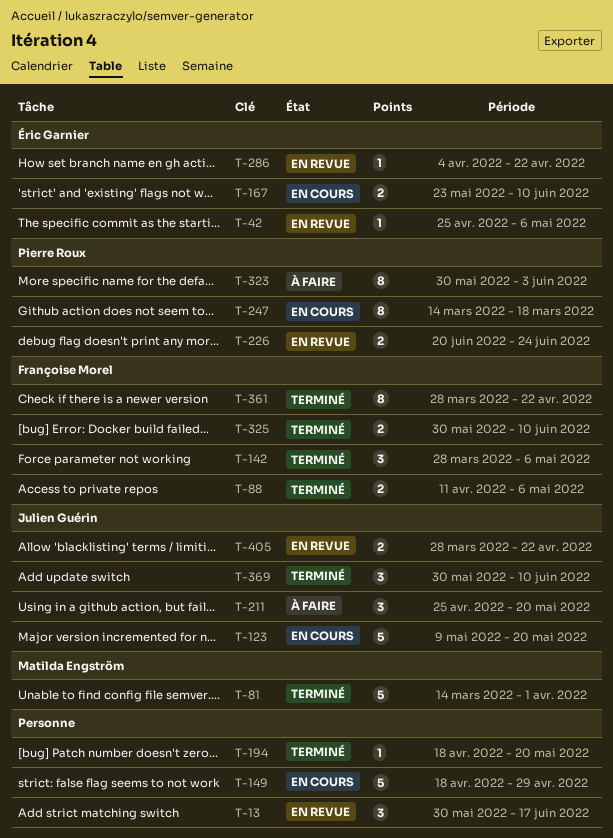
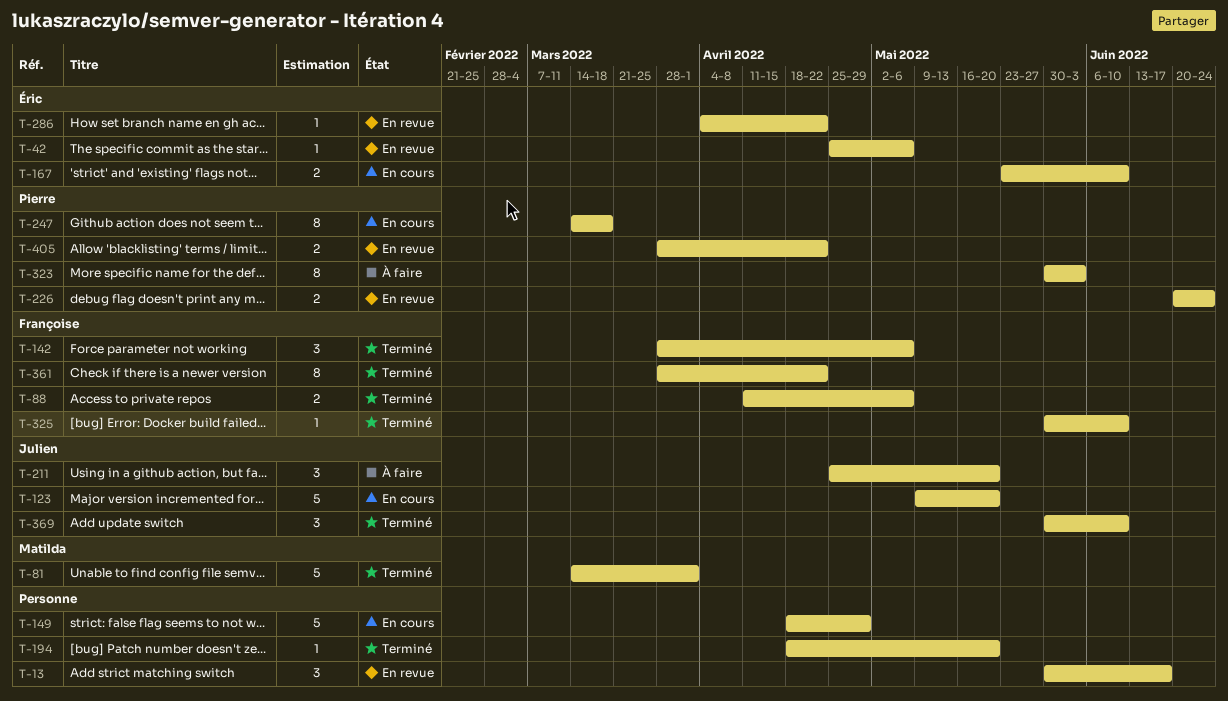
T-325, estimate: 2 -> 1
T-405, owner: Julien Guérin -> Pierre Roux

